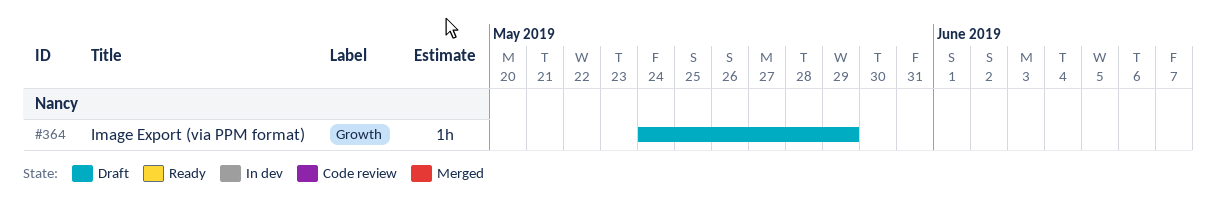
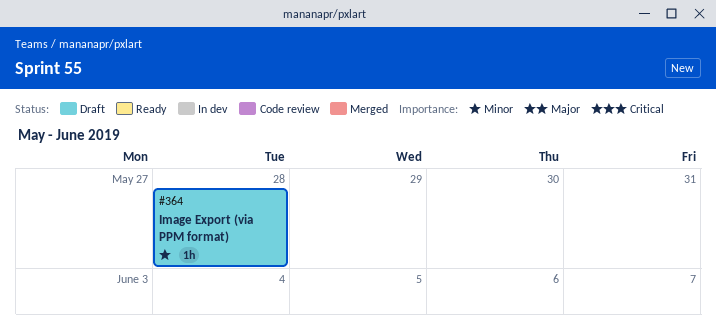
#364, due: May 29 -> May 28

